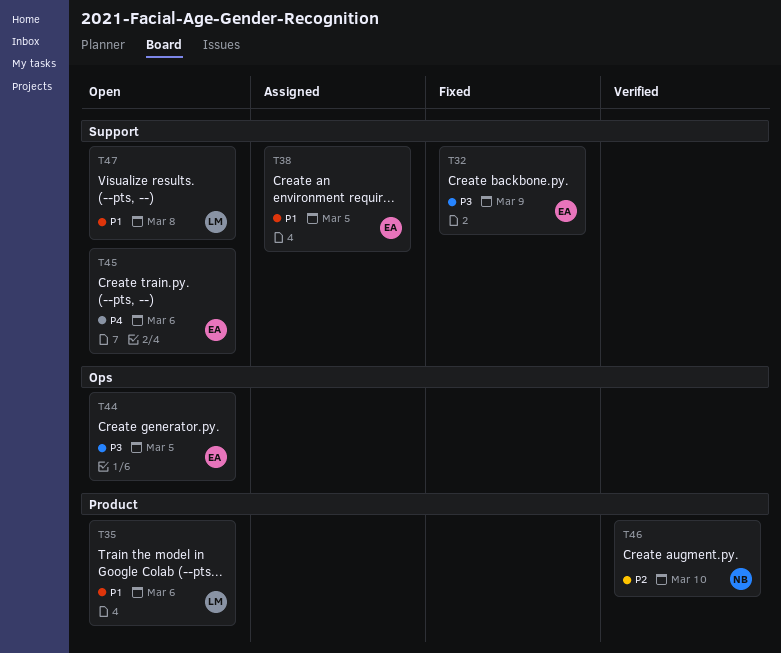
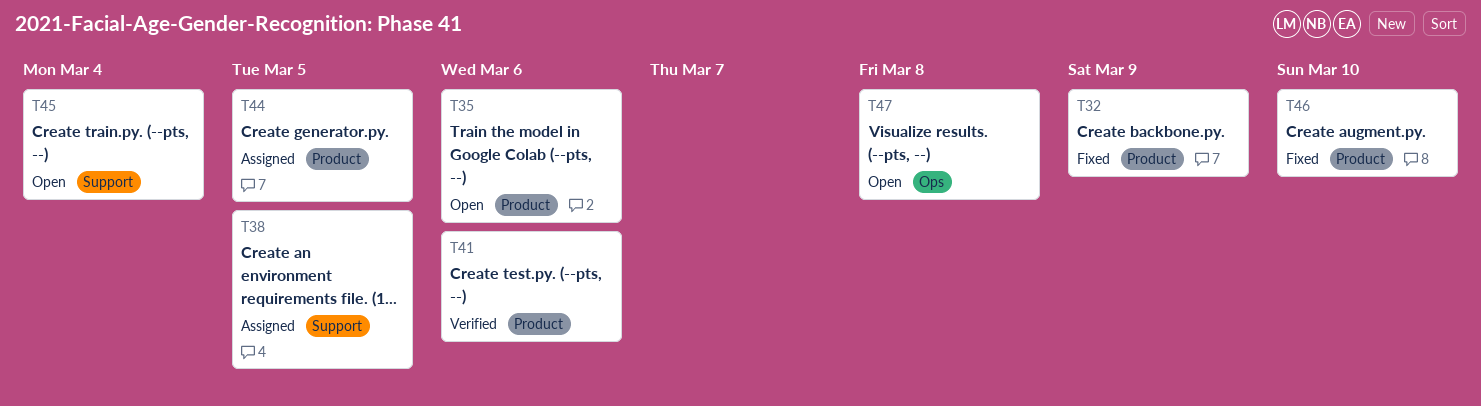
T32, label: Support -> Product
T41: none -> present
T44, status: Open -> Assigned
T44, label: Ops -> Product
T45, due: Mar 6 -> Mar 4
T46, status: Verified -> Fixed
T47, label: Support -> Ops

